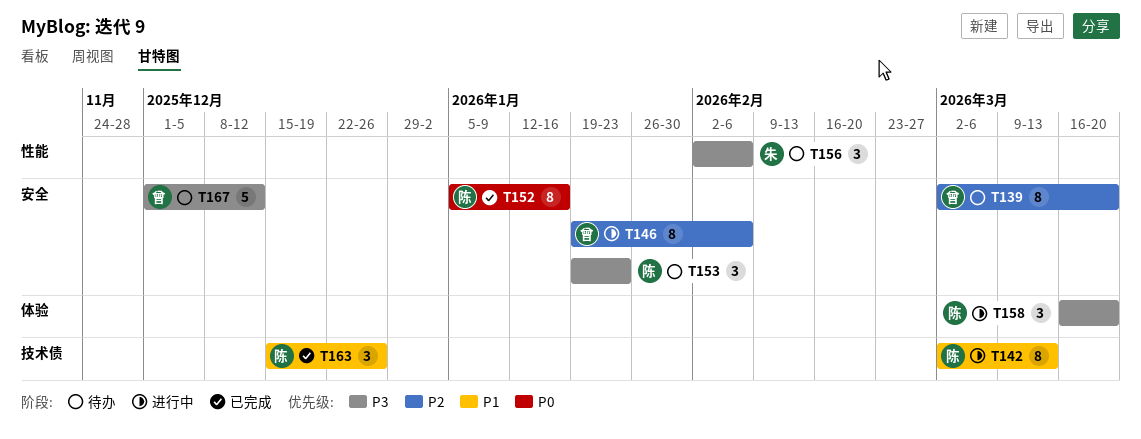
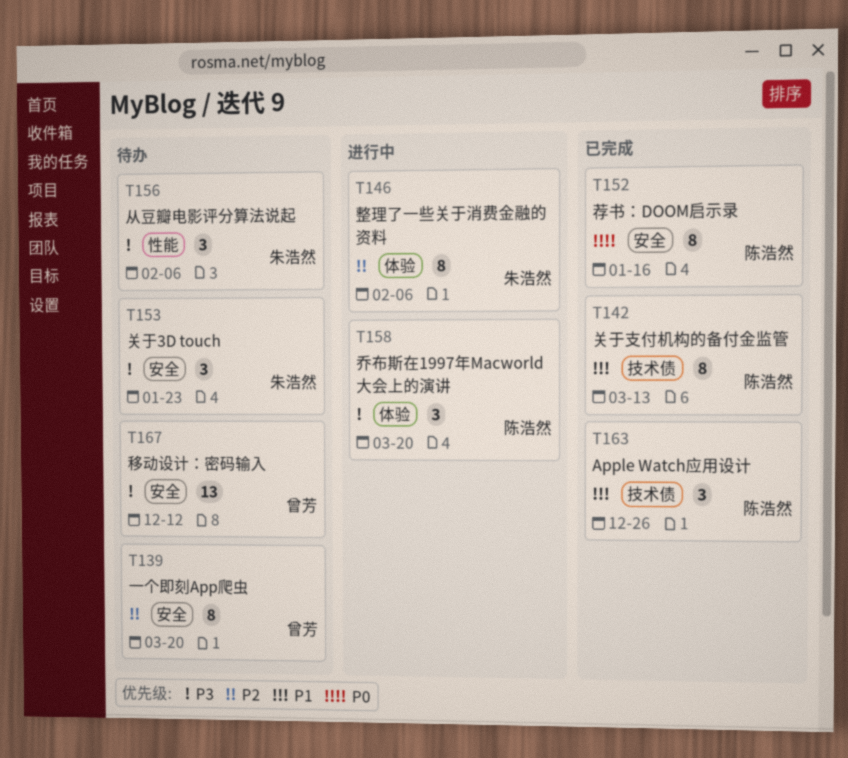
T142, status: 进行中 -> 已完成
T146, owner: 曾芳 -> 朱浩然
T146, label: 安全 -> 体验
T153, owner: 陈浩然 -> 朱浩然
T167, estimate: 5 -> 13

